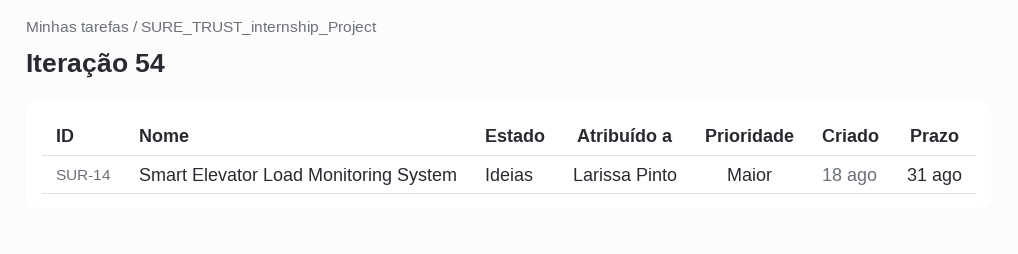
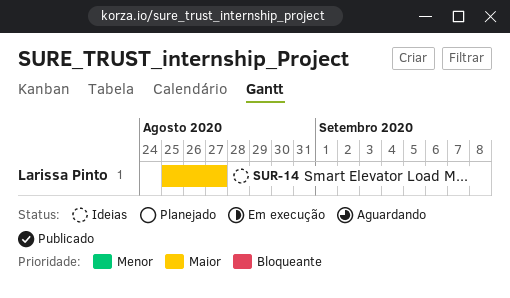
SUR-14, due: Aug 31 -> Aug 27

